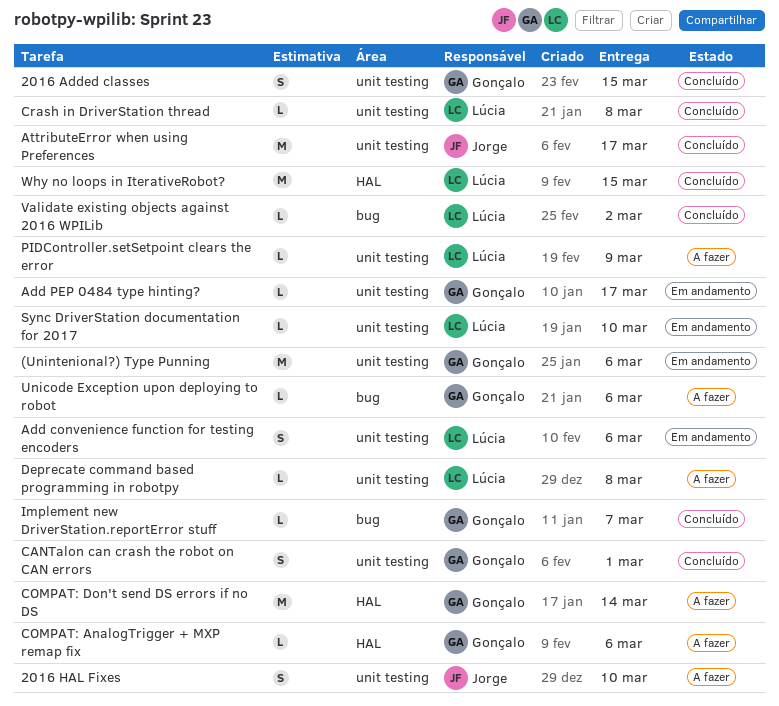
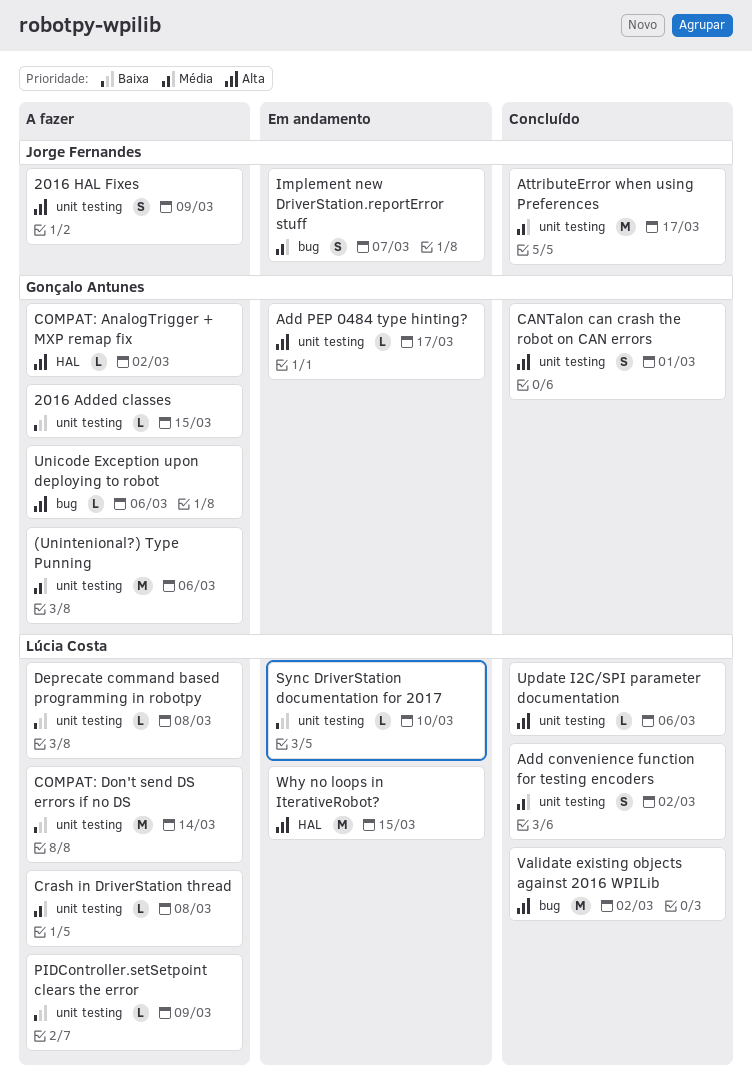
(Unintenional?) Type Punning, status: Em andamento -> A fazer
2016 Added classes, status: Concluído -> A fazer
2016 Added classes, estimate: S -> L
2016 HAL Fixes, due: Mar 10 -> Mar 9
Add convenience function for testing encoders, status: Em andamento -> Concluído
Add convenience function for testing encoders, due: Mar 6 -> Mar 2
COMPAT: AnalogTrigger + MXP remap fix, due: Mar 6 -> Mar 2
COMPAT: Don't send DS errors if no DS, owner: Gonçalo Antunes -> Lúcia Costa
COMPAT: Don't send DS errors if no DS, label: HAL -> unit testing
Crash in DriverStation thread, status: Concluído -> A fazer
Implement new DriverStation.reportError stuff, status: Concluído -> Em andamento
Implement new DriverStation.reportError stuff, owner: Gonçalo Antunes -> Jorge Fernandes
Implement new DriverStation.reportError stuff, estimate: L -> S
Update I2C/SPI parameter documentation: none -> present
Validate existing objects against 2016 WPILib, estimate: L -> M
Why no loops in IterativeRobot?, status: Concluído -> Em andamento

